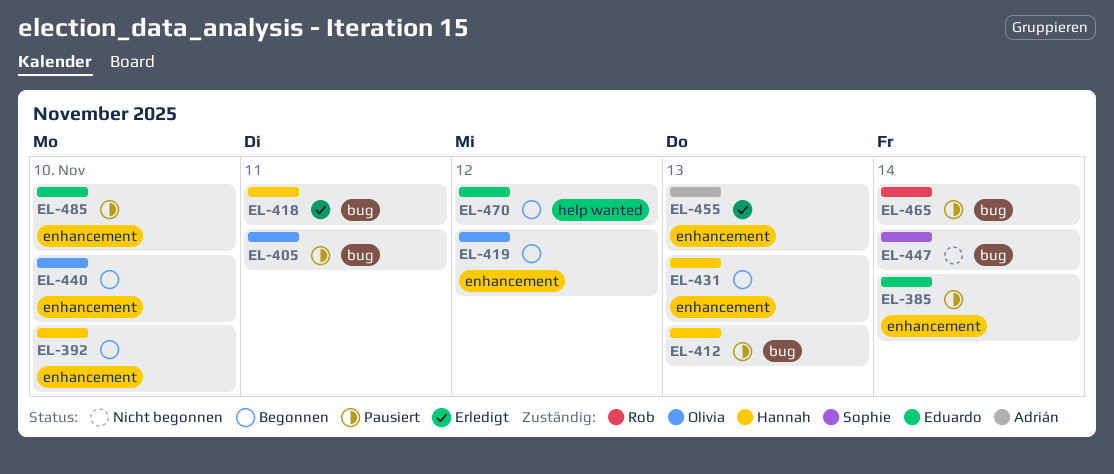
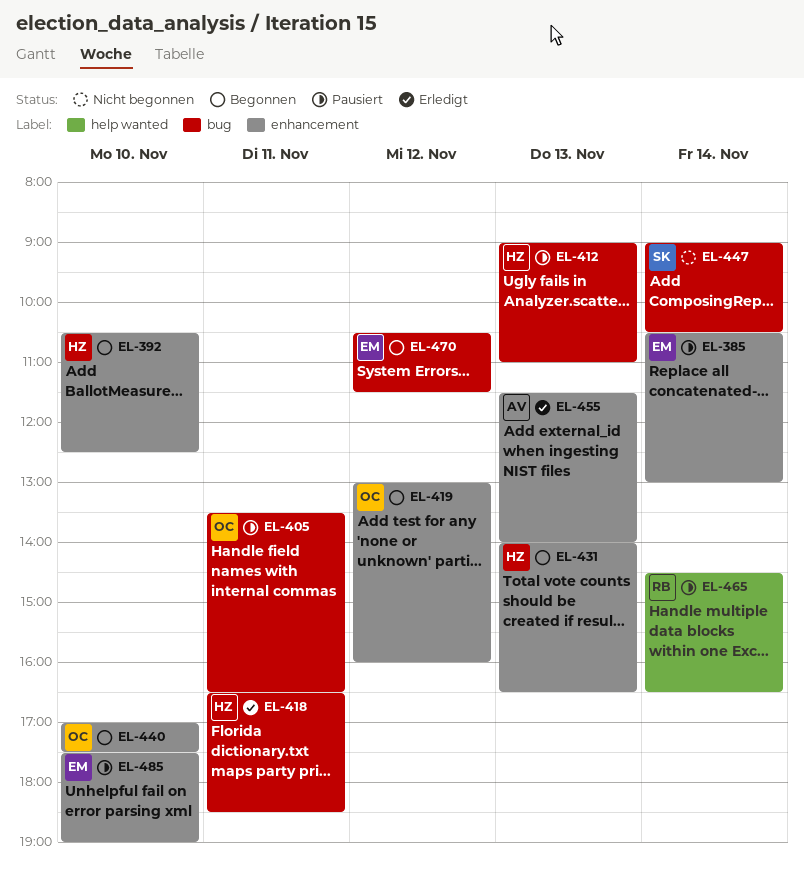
EL-465, label: bug -> help wanted
EL-470, label: help wanted -> bug

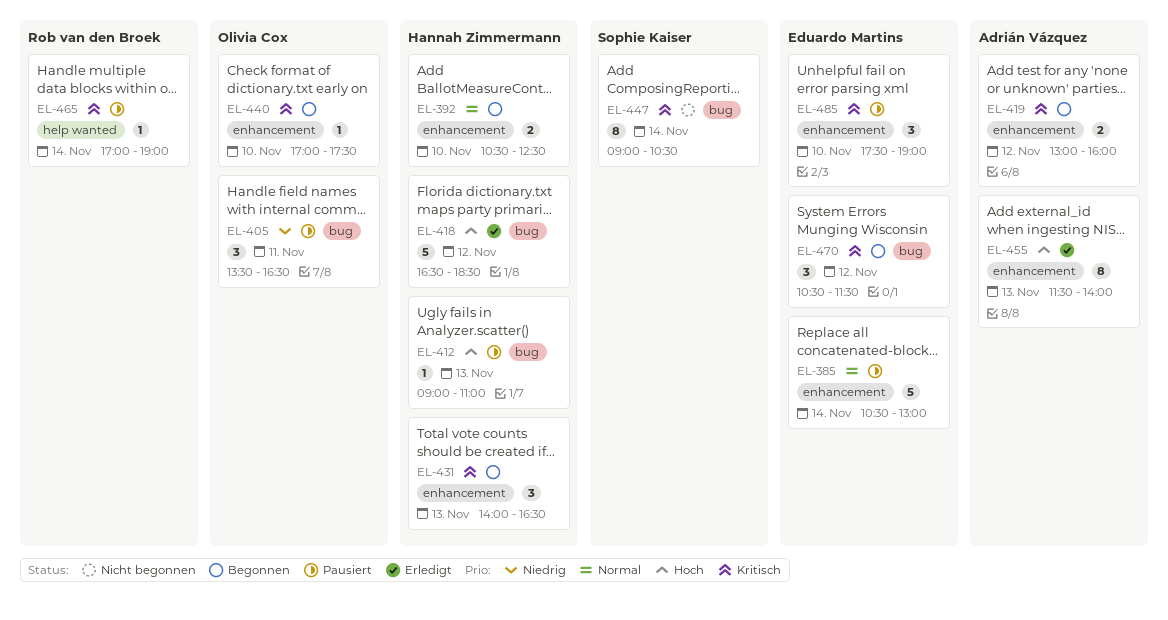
EL-418, day: Nov 11 -> Nov 12
EL-419, owner: Olivia Cox -> Adrián Vázquez
EL-465, begins: 14:30 -> 17:00
EL-465, ends: 16:30 -> 19:00

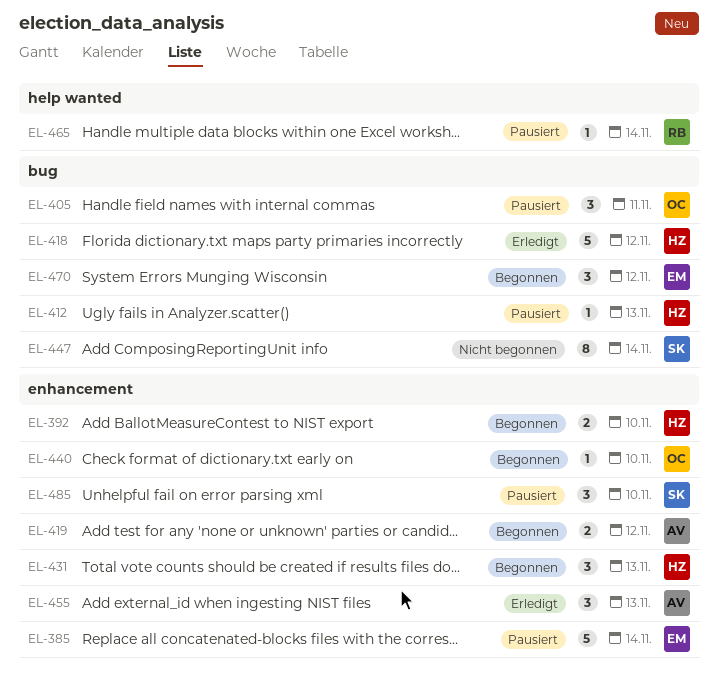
EL-455, estimate: 8 -> 3
EL-485, owner: Eduardo Martins -> Sophie Kaiser

